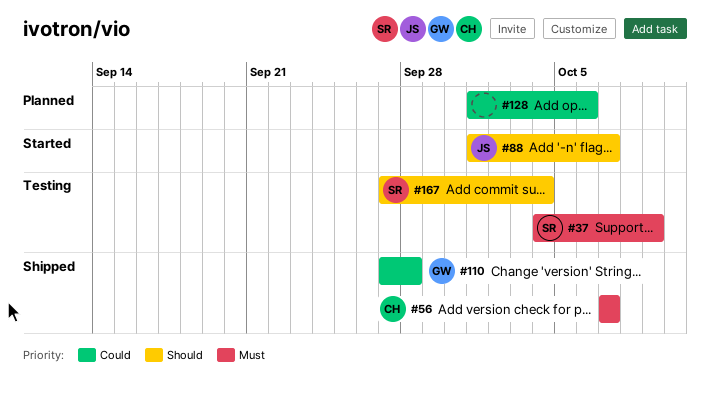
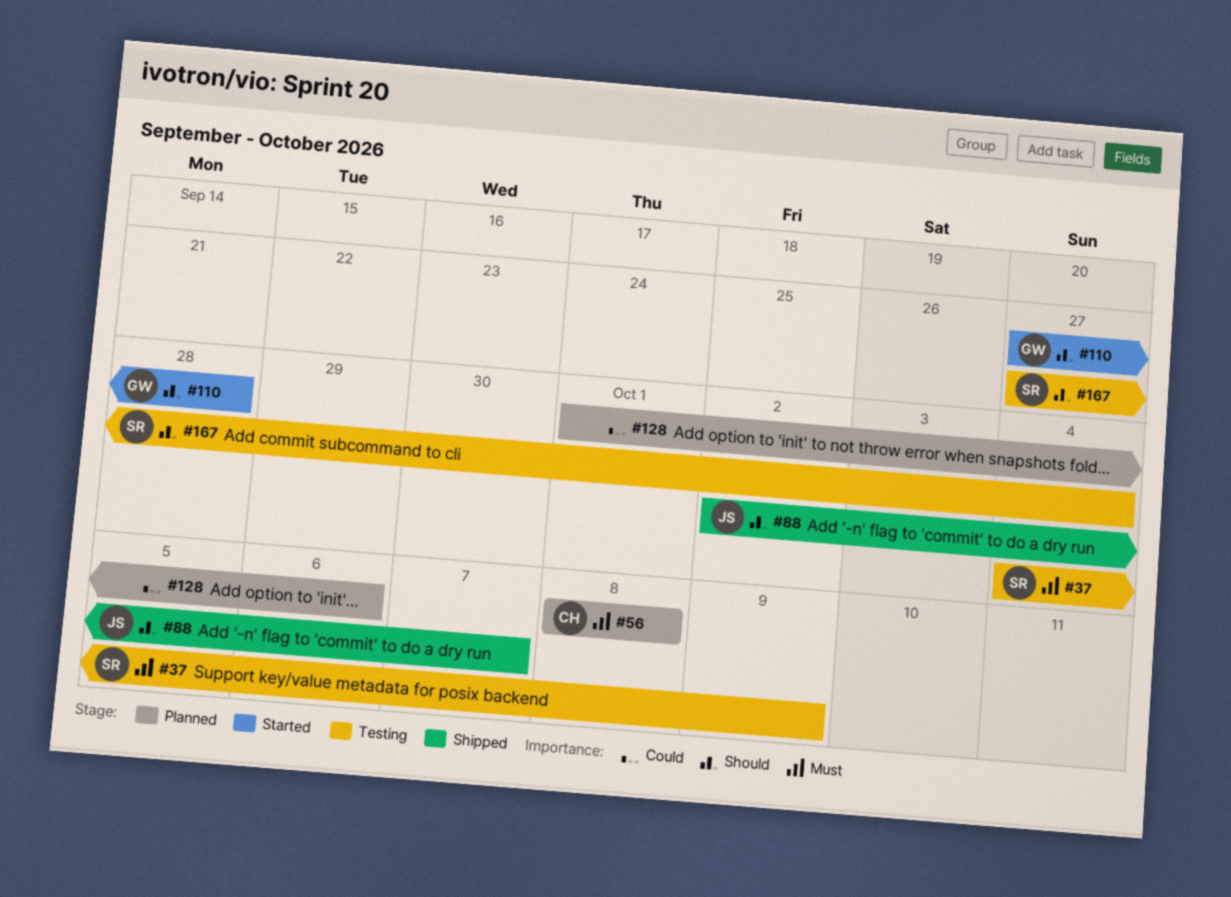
#56, status: Shipped -> Planned
#56, start: Oct 7 -> Oct 8
#56, due: Oct 7 -> Oct 8
#88, status: Started -> Shipped
#88, start: Oct 1 -> Oct 2
#110, status: Shipped -> Started
#110, priority: Could -> Should

